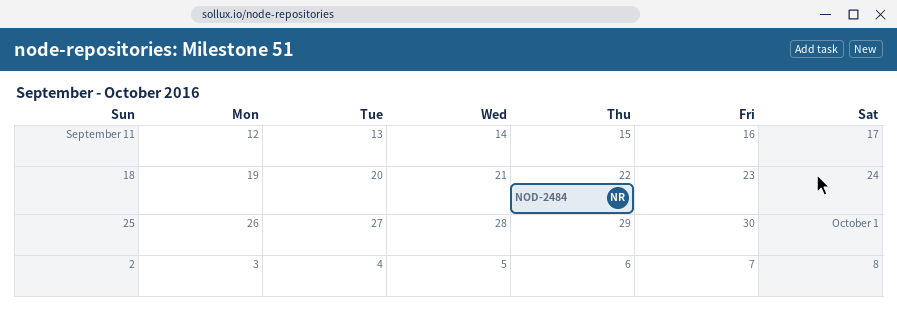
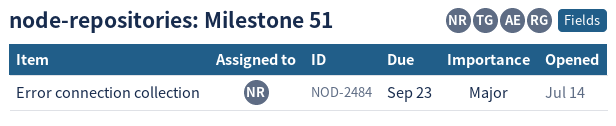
NOD-2484, due: Sep 22 -> Sep 23

